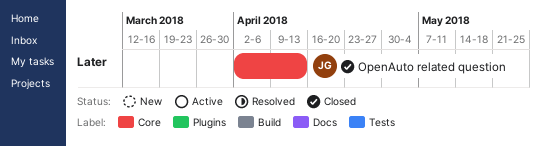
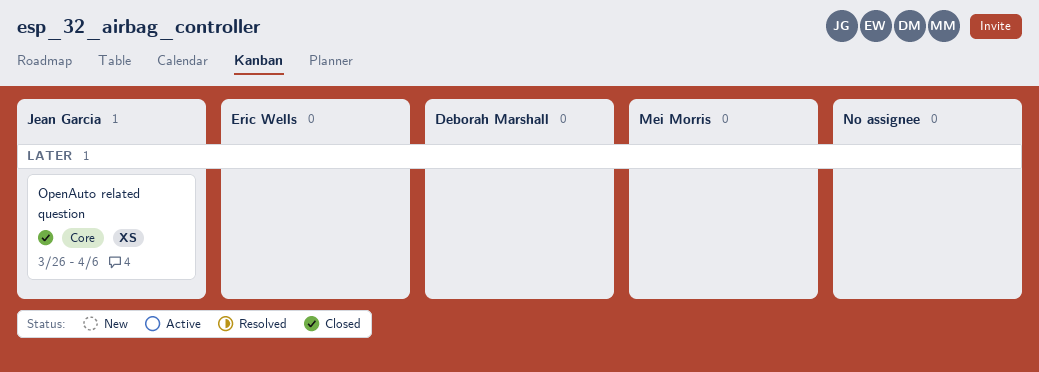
OpenAuto related question, start: Apr 2 -> Mar 26
OpenAuto related question, due: Apr 13 -> Apr 6

